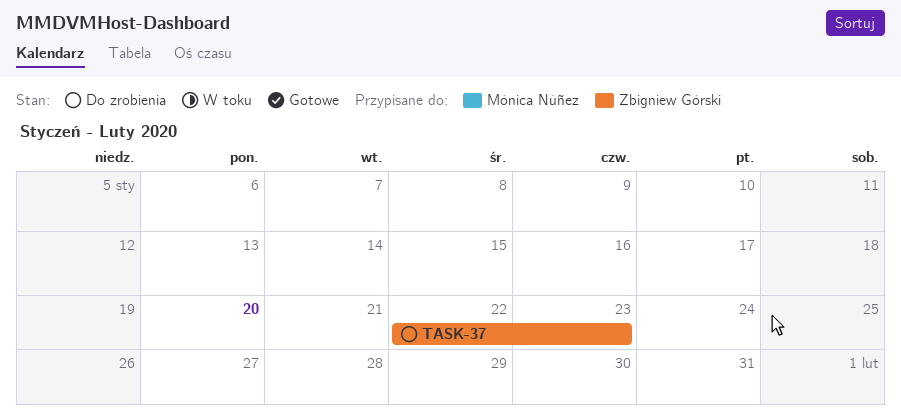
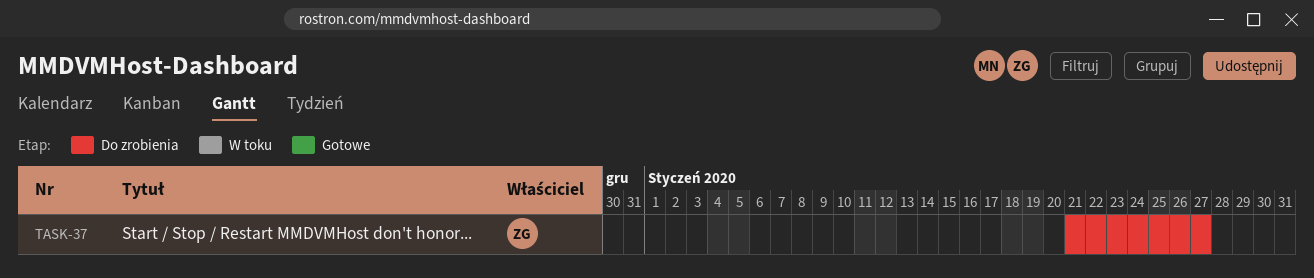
TASK-37, start: Jan 22 -> Jan 21
TASK-37, due: Jan 23 -> Jan 27

